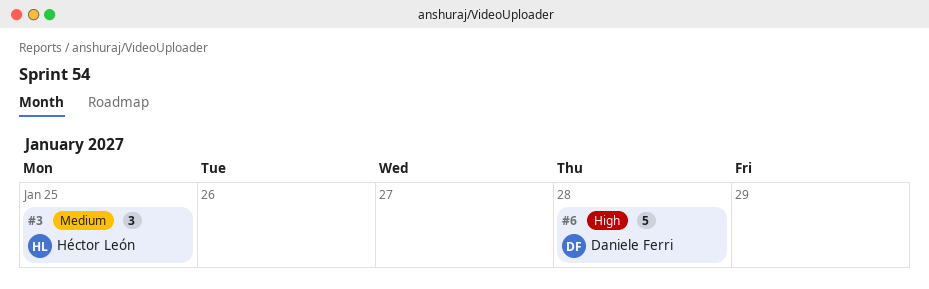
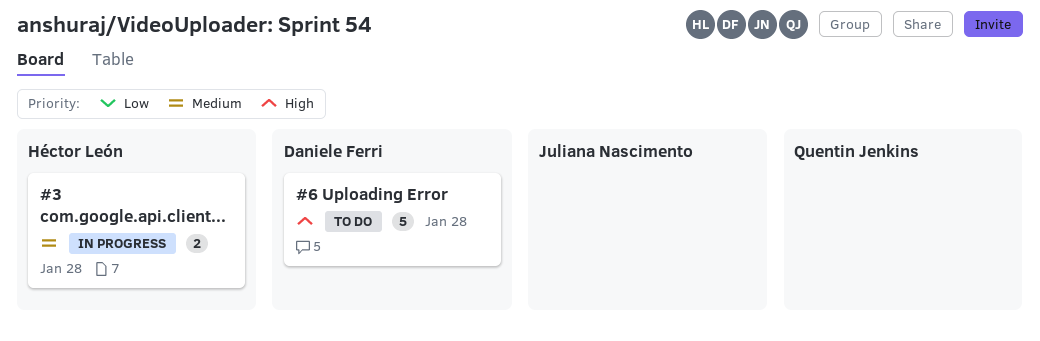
#3, estimate: 3 -> 2
#3, due: Jan 25 -> Jan 28

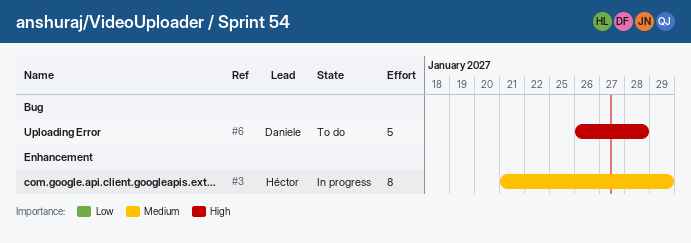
#3, estimate: 2 -> 8
#3, due: Jan 28 -> Jan 29

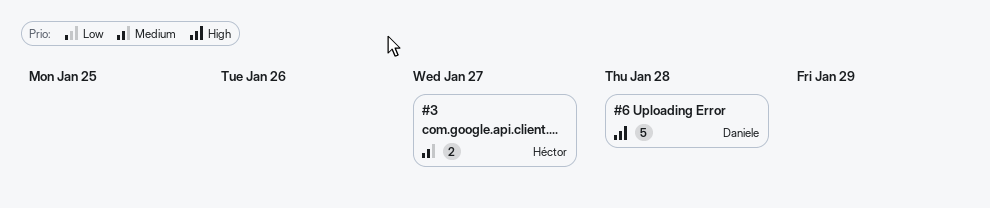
#3, estimate: 8 -> 2
#3, due: Jan 29 -> Jan 27

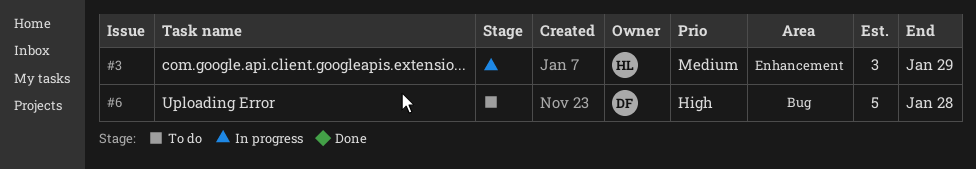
#3, estimate: 2 -> 3
#3, due: Jan 27 -> Jan 29

